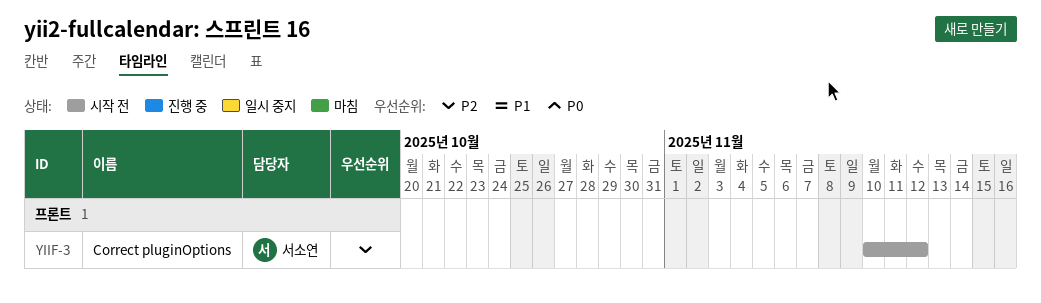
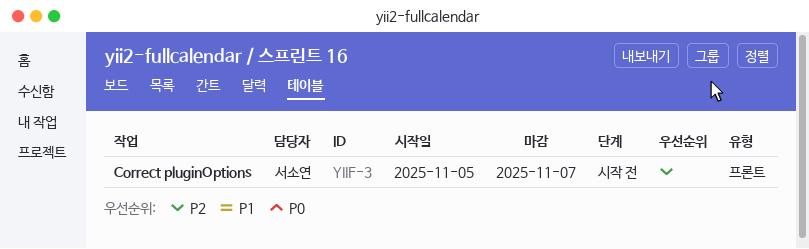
YIIF-3, start: Nov 10 -> Nov 5
YIIF-3, due: Nov 12 -> Nov 7

